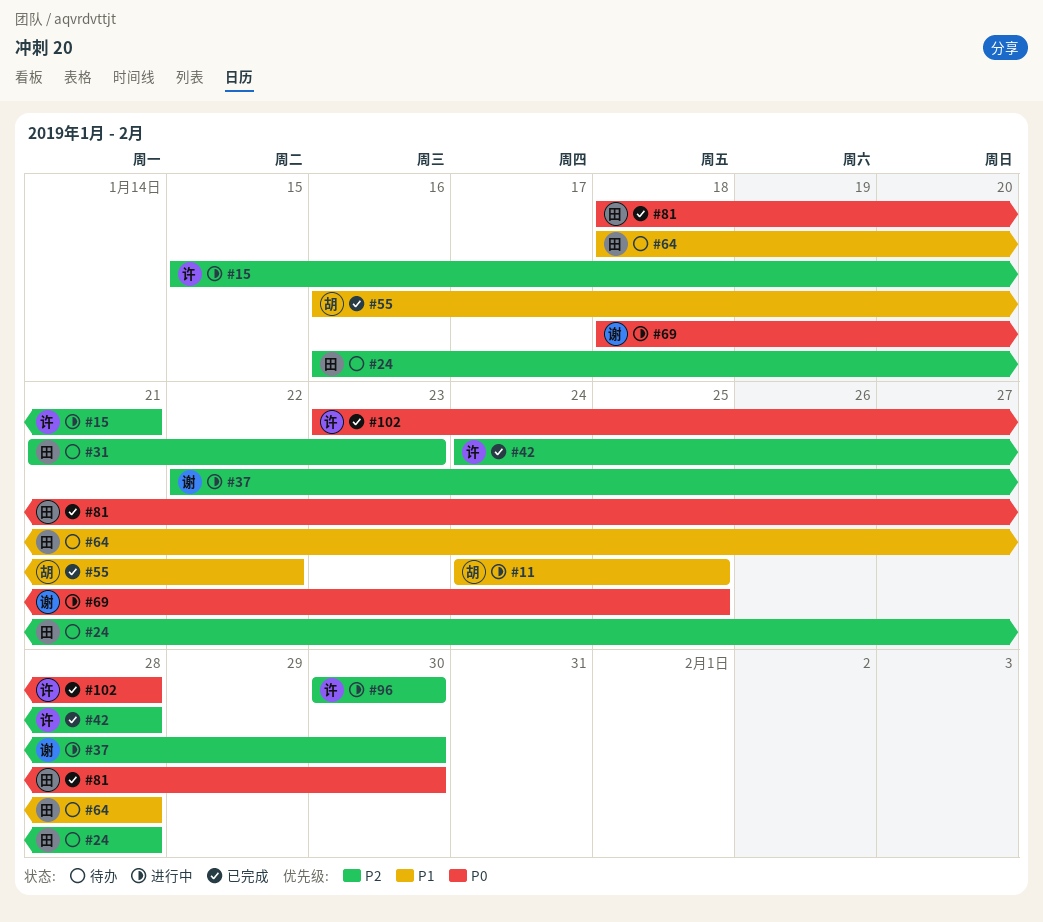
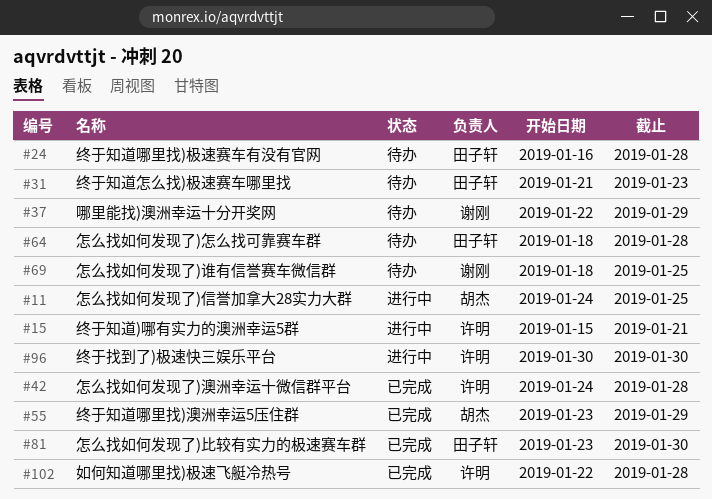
#37, status: 进行中 -> 待办
#37, due: Jan 30 -> Jan 29
#55, start: Jan 16 -> Jan 23
#55, due: Jan 22 -> Jan 29
#69, status: 进行中 -> 待办
#81, start: Jan 18 -> Jan 23
#102, start: Jan 23 -> Jan 22

